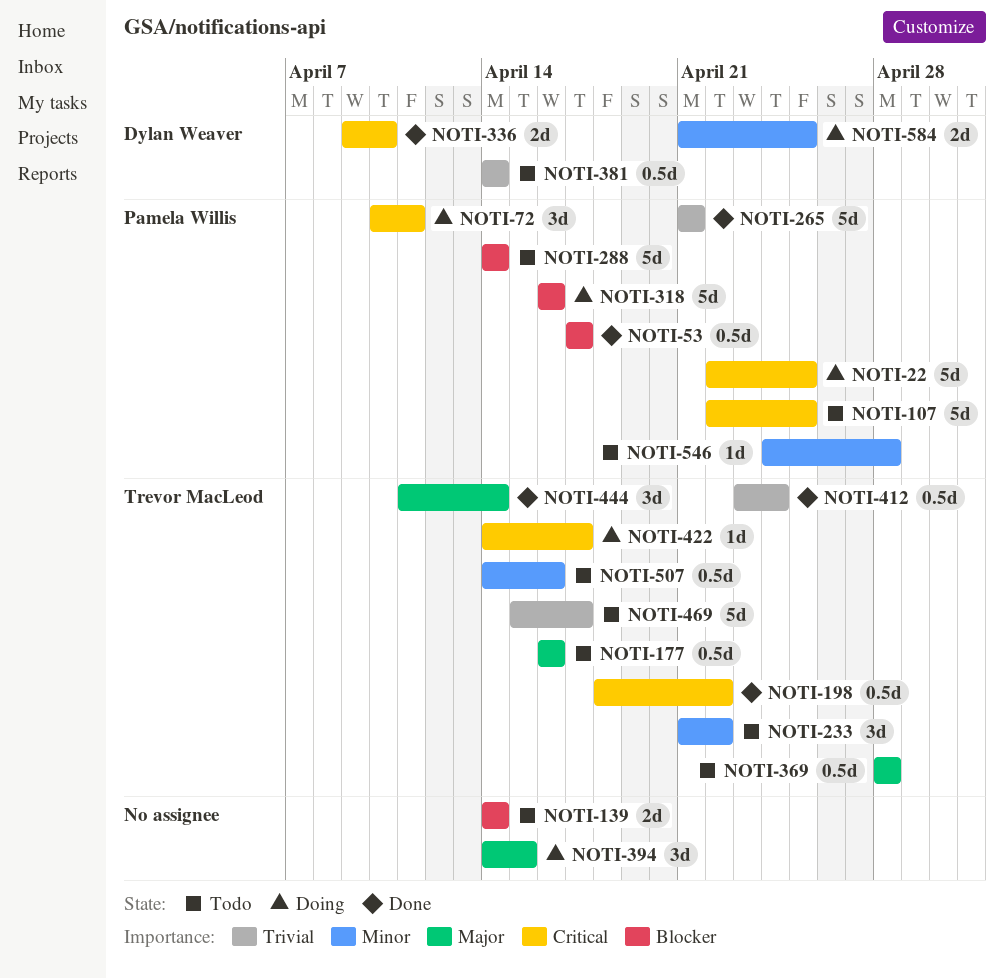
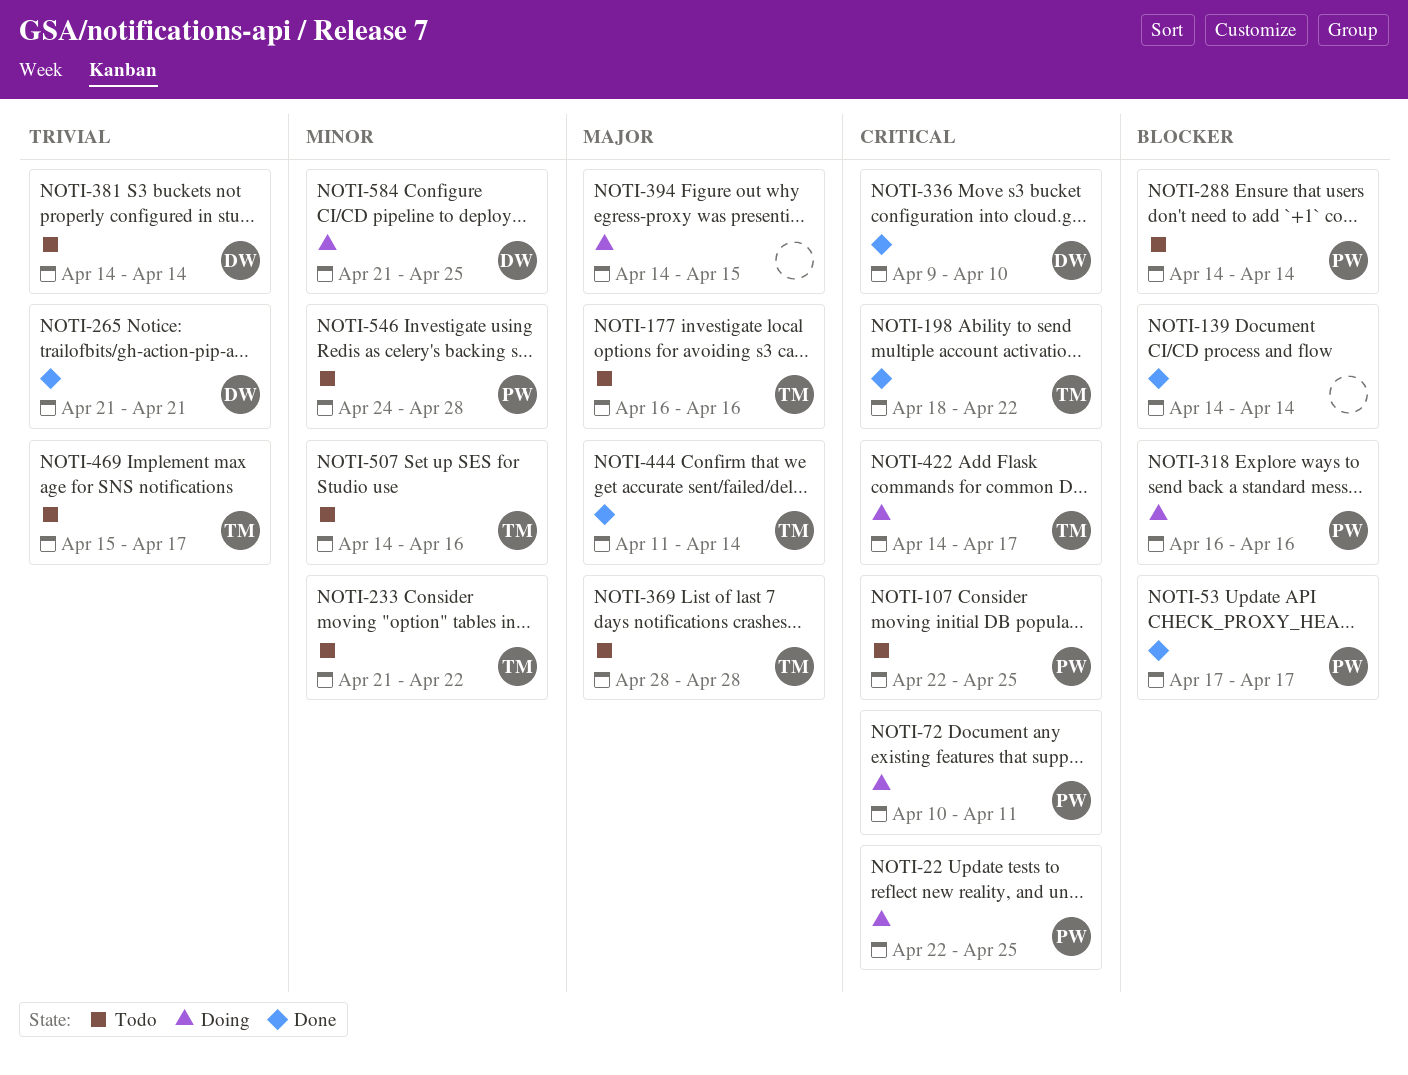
NOTI-139, status: Todo -> Done
NOTI-265, owner: Pamela Willis -> Dylan Weaver
NOTI-412: present -> none

